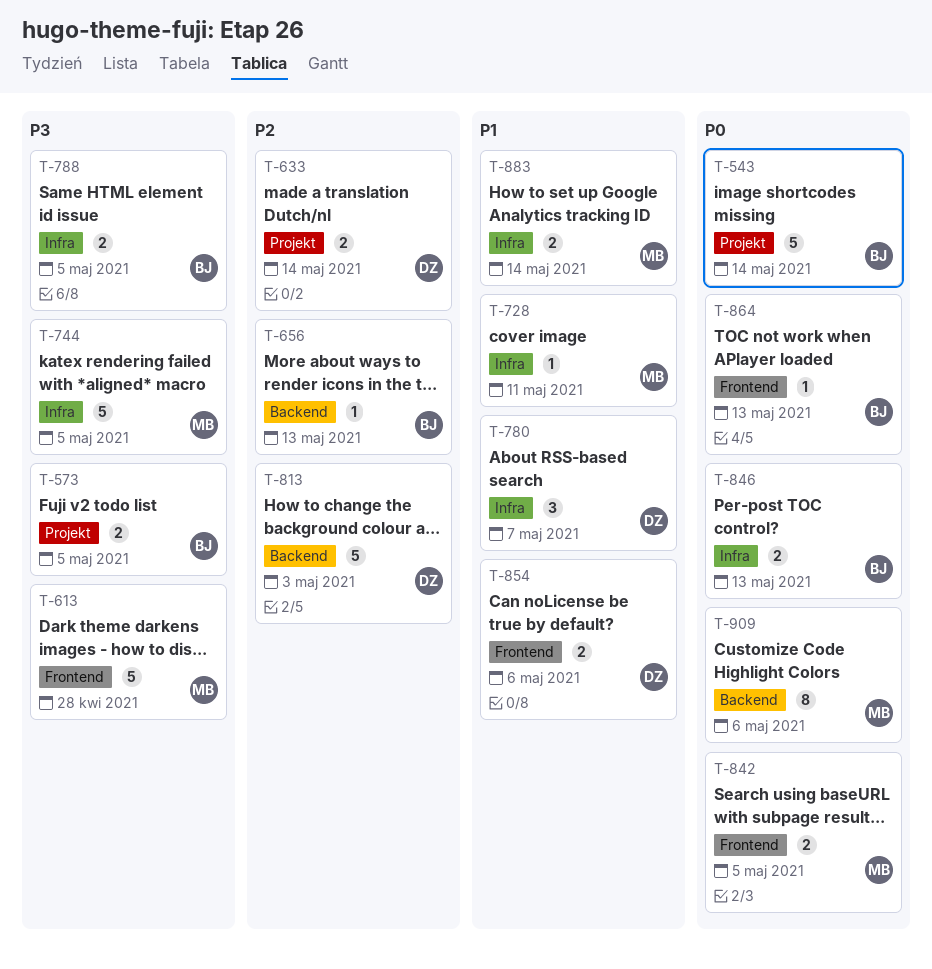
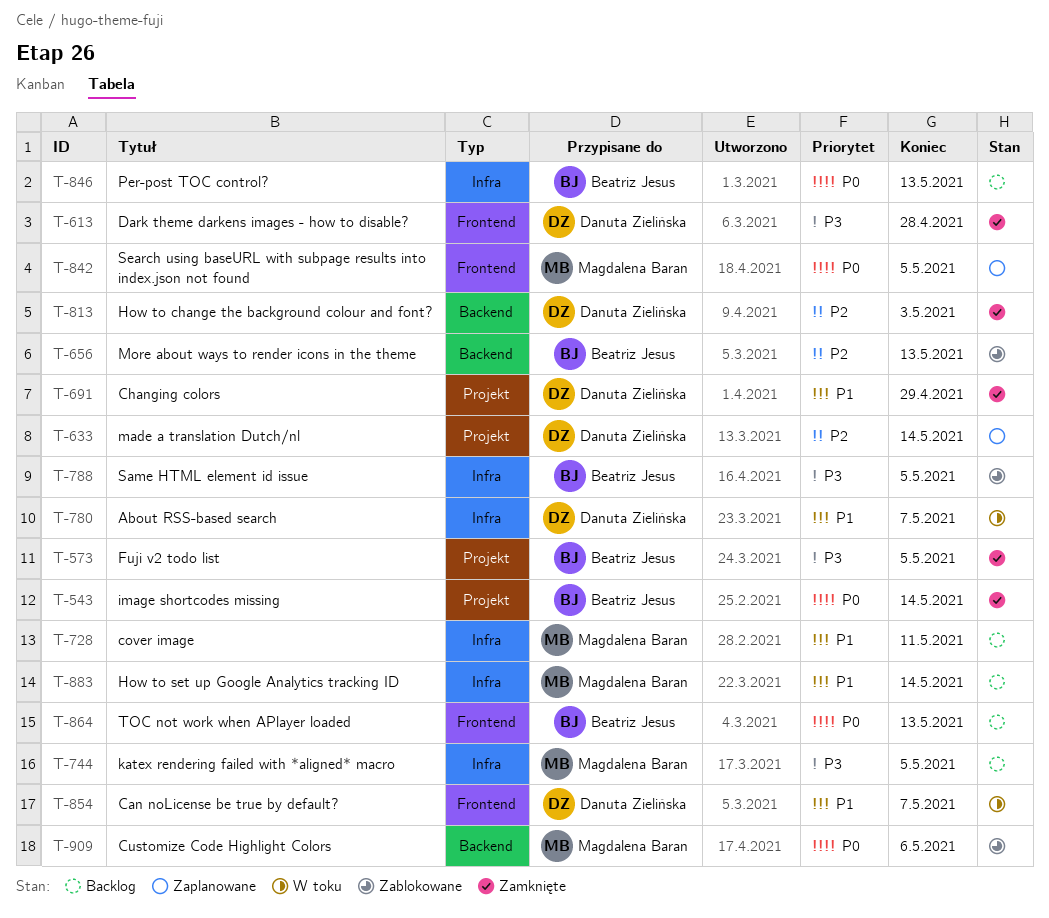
T-613, owner: Magdalena Baran -> Danuta Zielińska
T-691: none -> present
T-854, due: May 6 -> May 7

